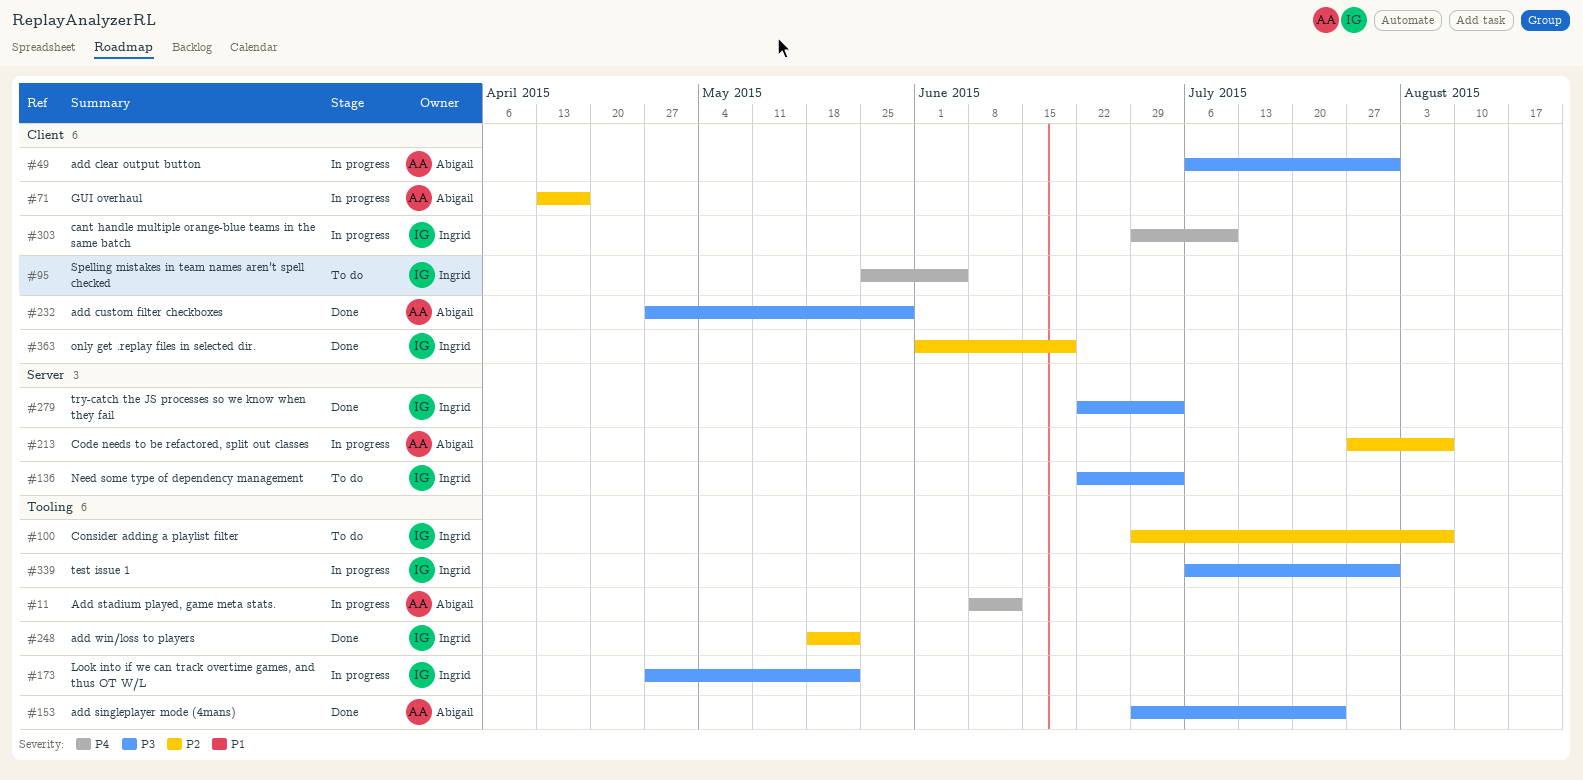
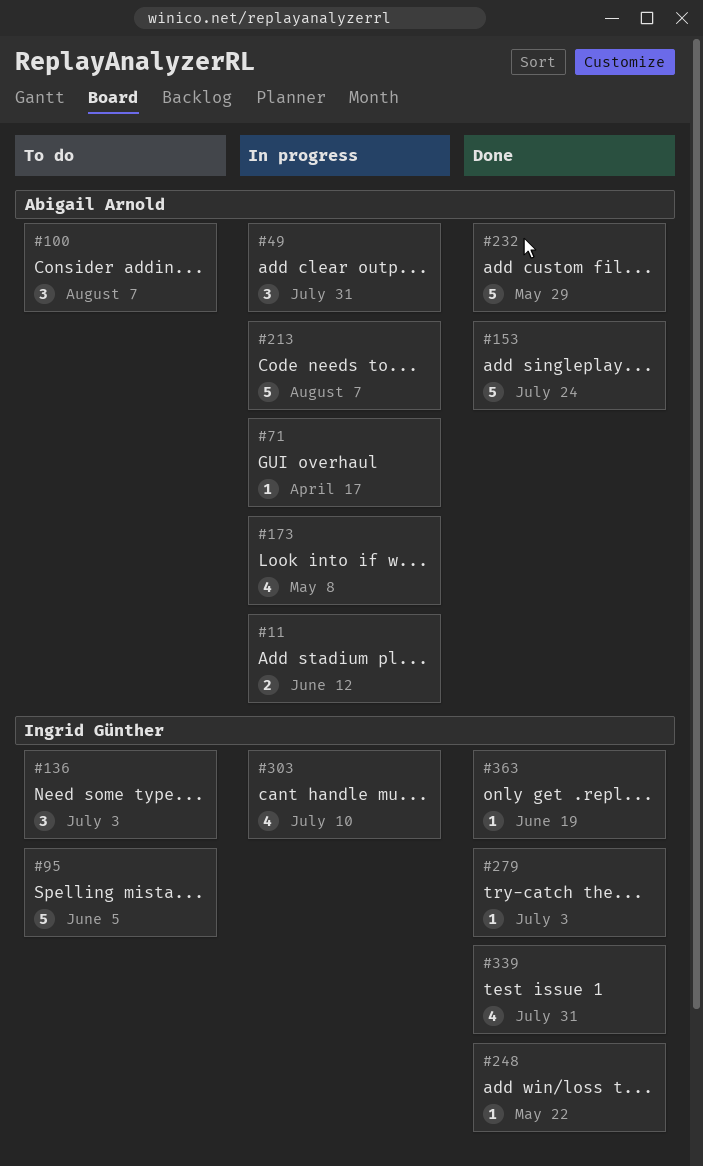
#100, owner: Ingrid Günther -> Abigail Arnold
#173, owner: Ingrid Günther -> Abigail Arnold
#173, due: May 22 -> May 8
#339, status: In progress -> Done

